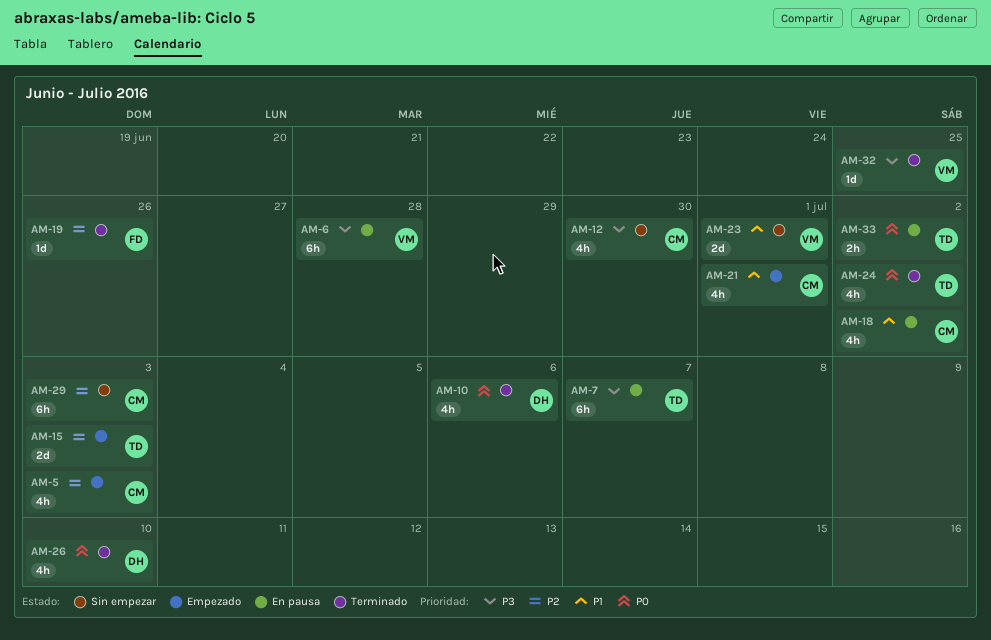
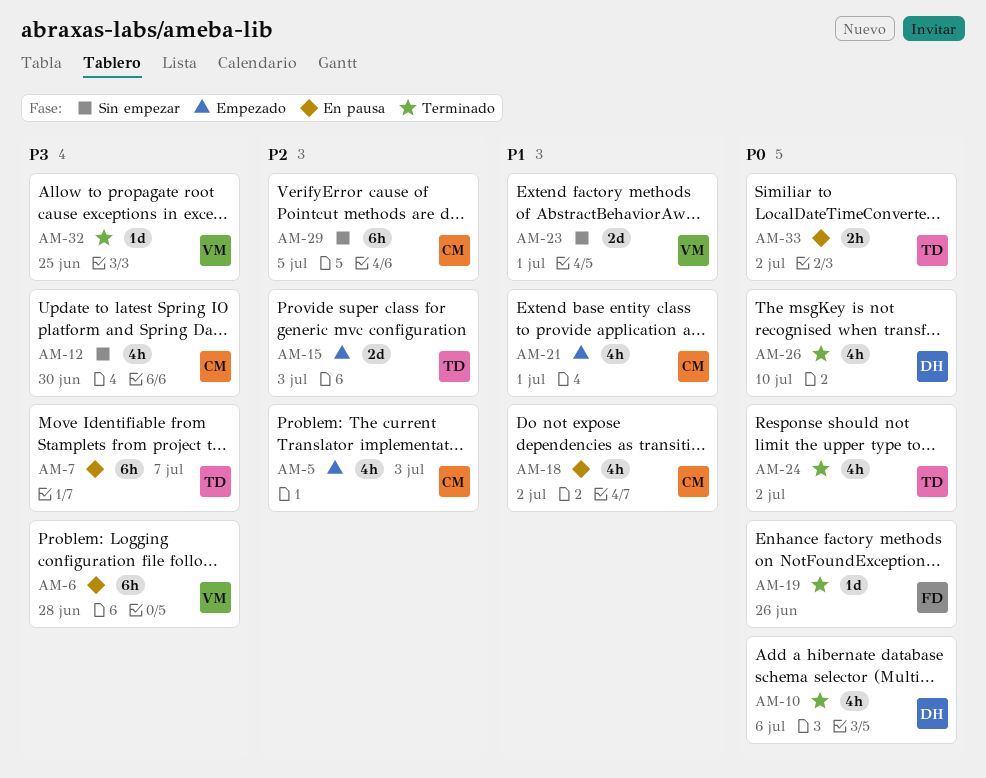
AM-19, priority: P2 -> P0
AM-29, due: Jul 3 -> Jul 5

